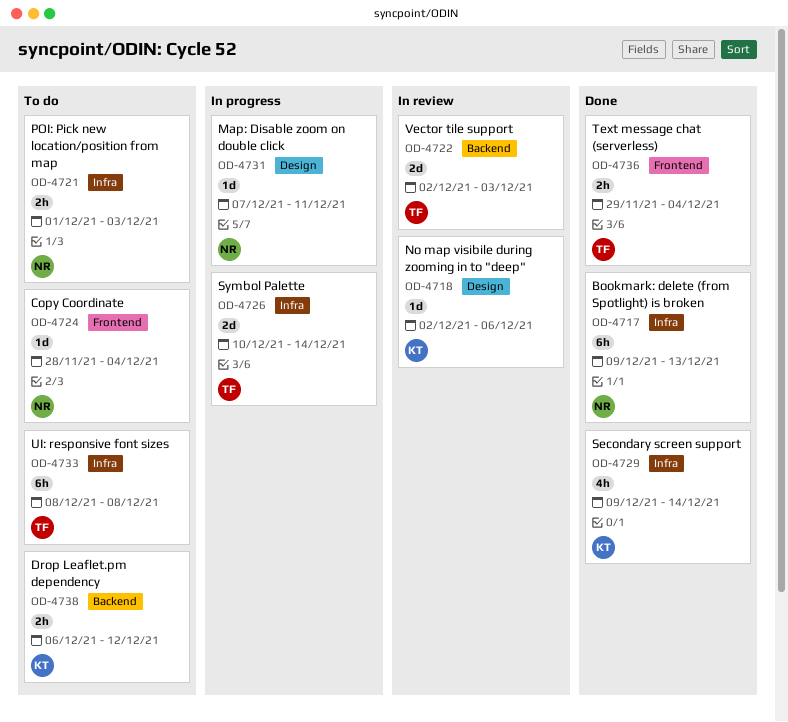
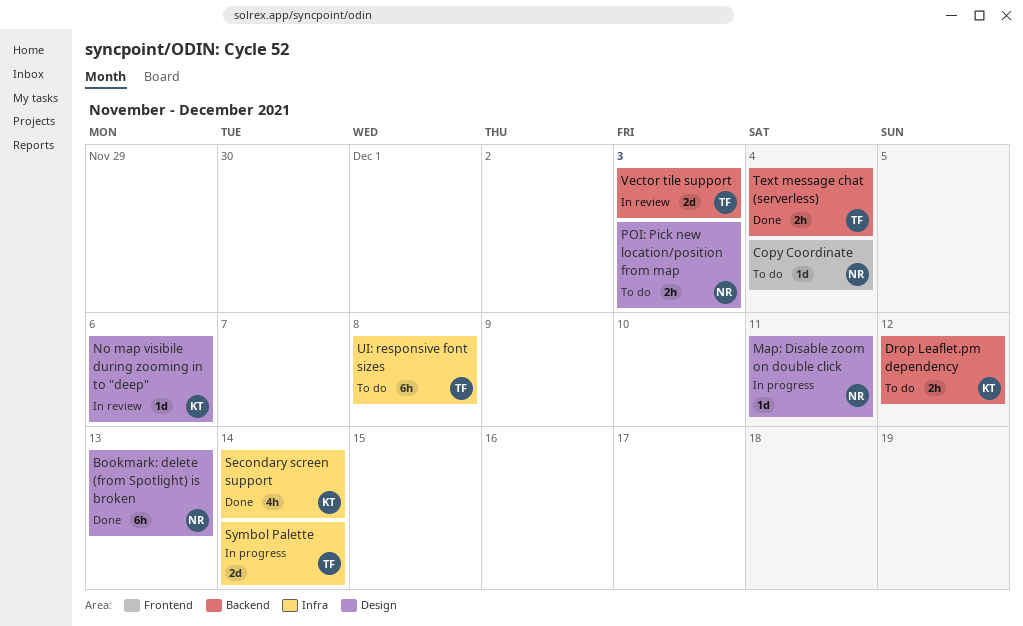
Bookmark: delete (from Spotlight) is broken, label: Infra -> Design
POI: Pick new location/position from map, label: Infra -> Design
Text message chat (serverless), label: Frontend -> Backend

